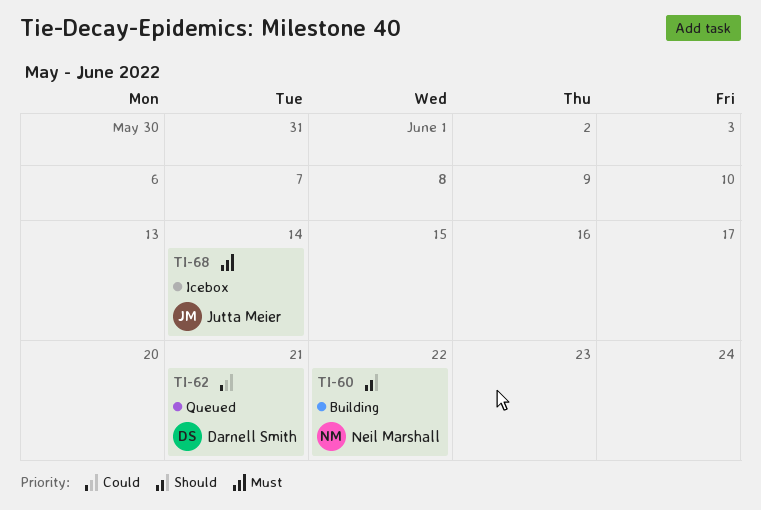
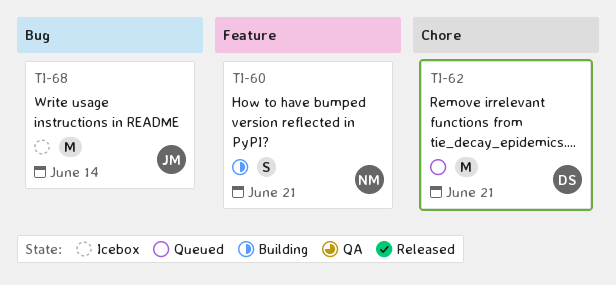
TI-60, due: Jun 22 -> Jun 21

